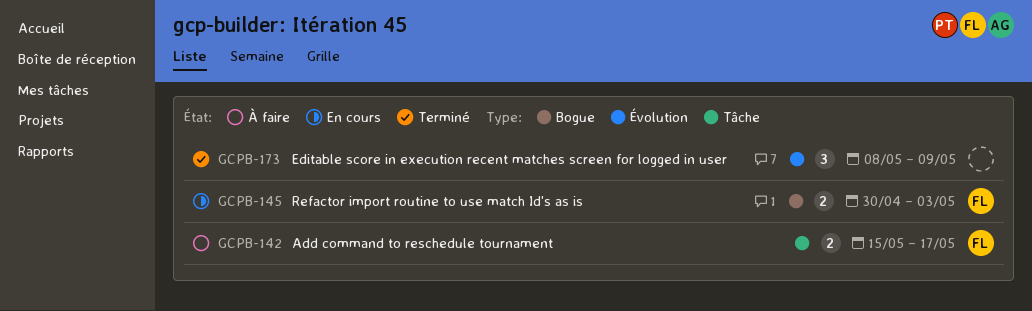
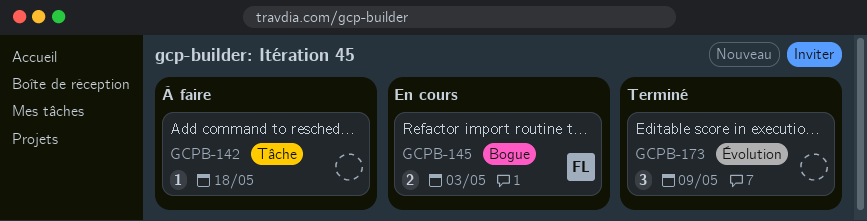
GCPB-142, owner: FL -> none
GCPB-142, estimate: 2 -> 1
GCPB-142, due: May 17 -> May 18

